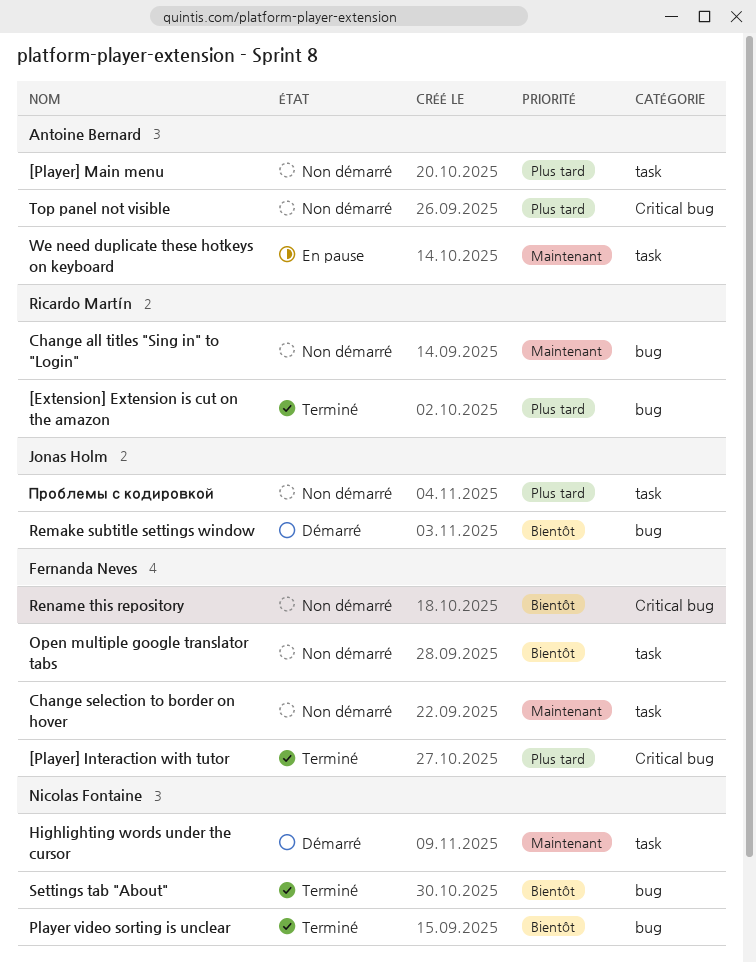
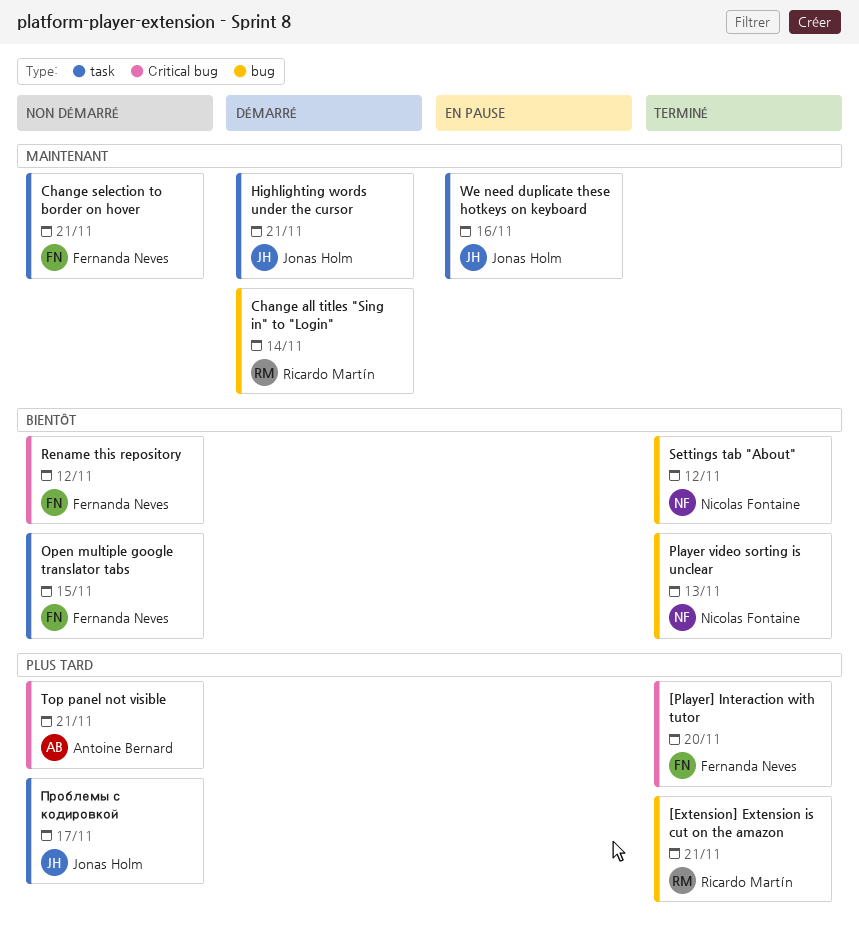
[Player] Main menu: present -> none
Change all titles "Sing in" to "Login", status: Non démarré -> Démarré
Highlighting words under the cursor, owner: Nicolas Fontaine -> Jonas Holm
Remake subtitle settings window: present -> none
We need duplicate these hotkeys on keyboard, owner: Antoine Bernard -> Jonas Holm

